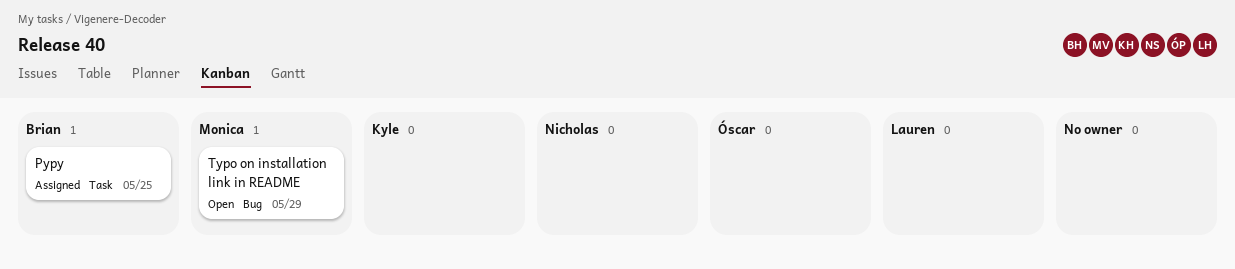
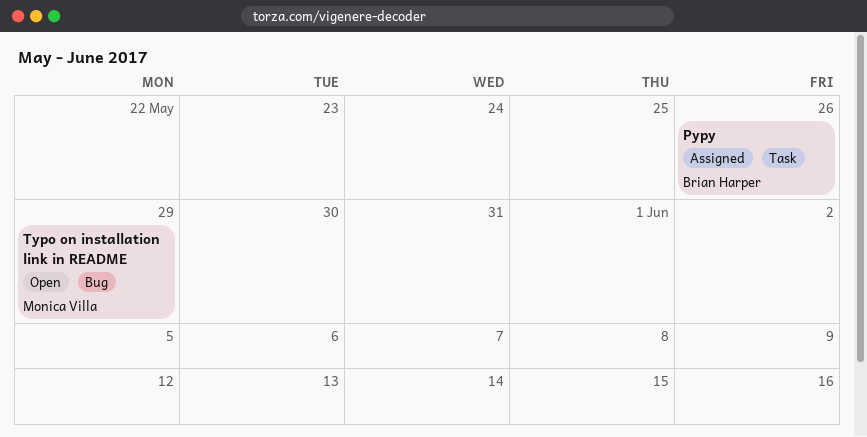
Pypy, due: May 25 -> May 26

